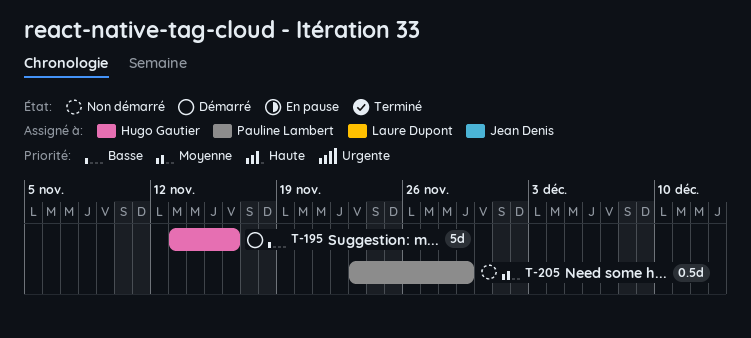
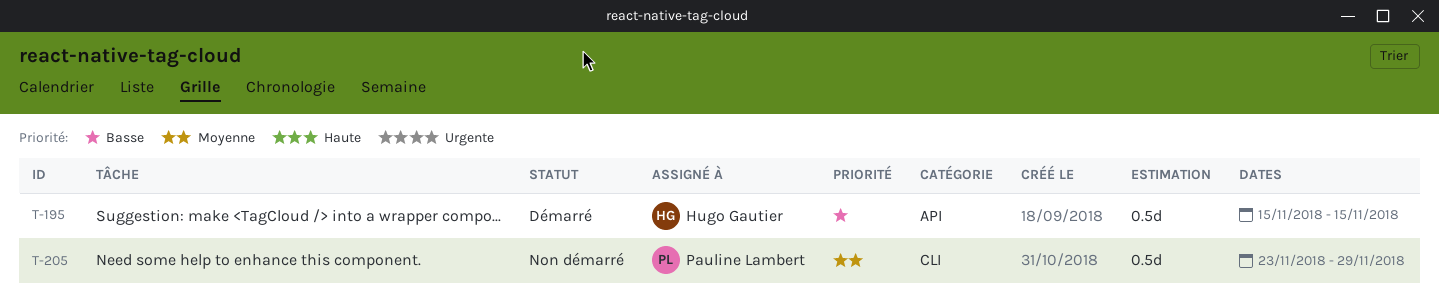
T-195, estimate: 5d -> 0.5d
T-195, start: Nov 13 -> Nov 15
T-195, due: Nov 16 -> Nov 15

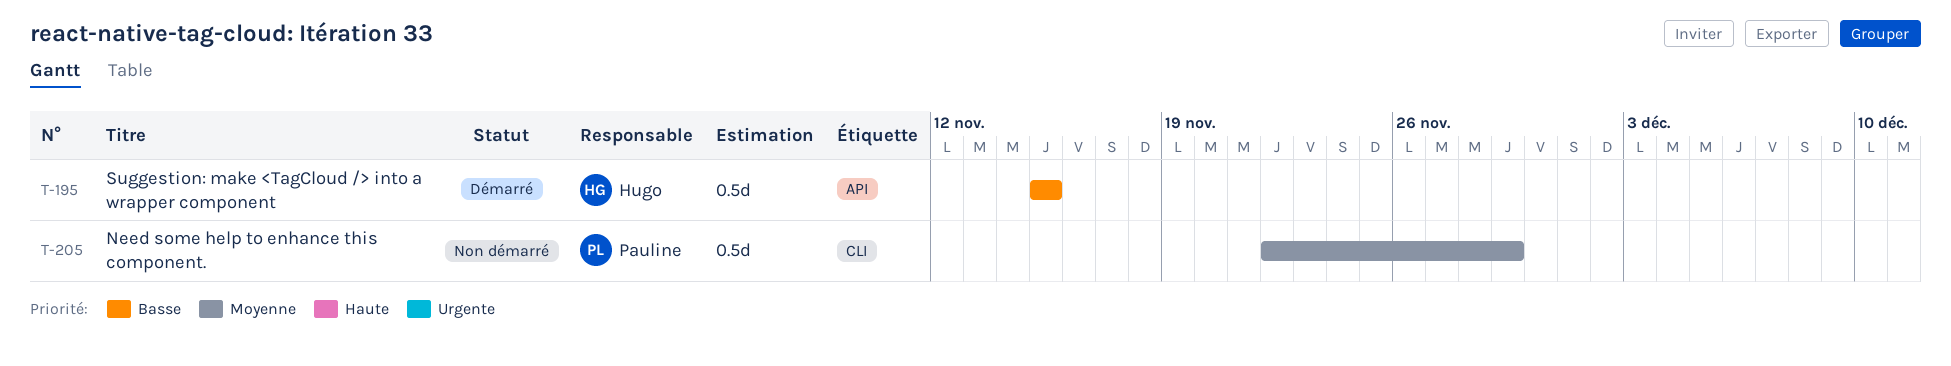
T-205, start: Nov 23 -> Nov 22

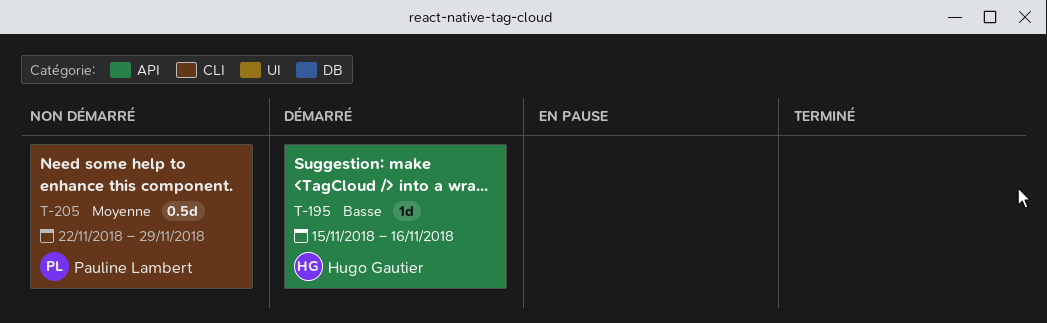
T-195, estimate: 0.5d -> 1d
T-195, due: Nov 15 -> Nov 16

